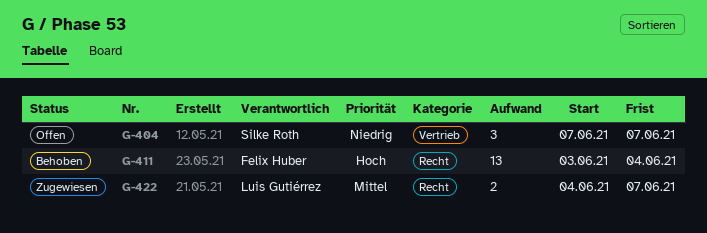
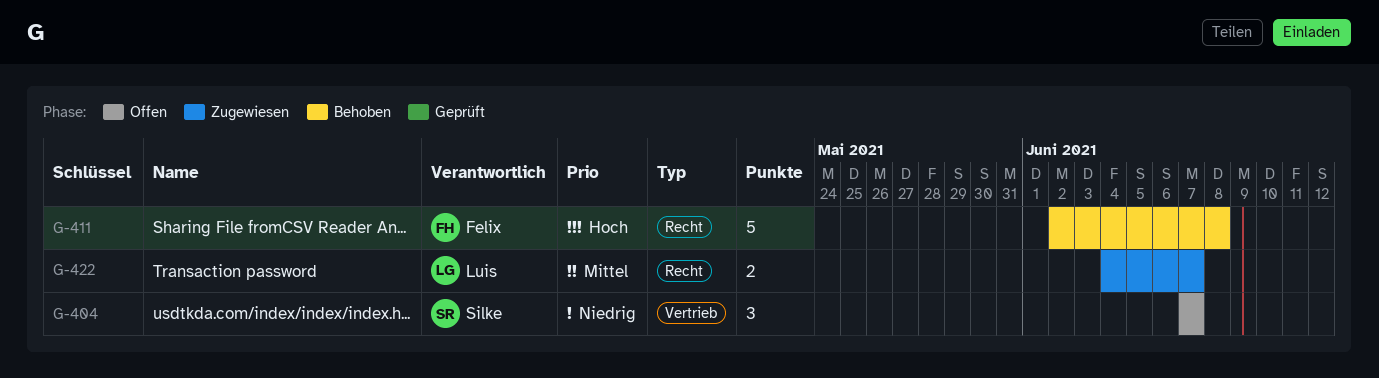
G-411, estimate: 13 -> 5
G-411, start: Jun 3 -> Jun 2
G-411, due: Jun 4 -> Jun 8

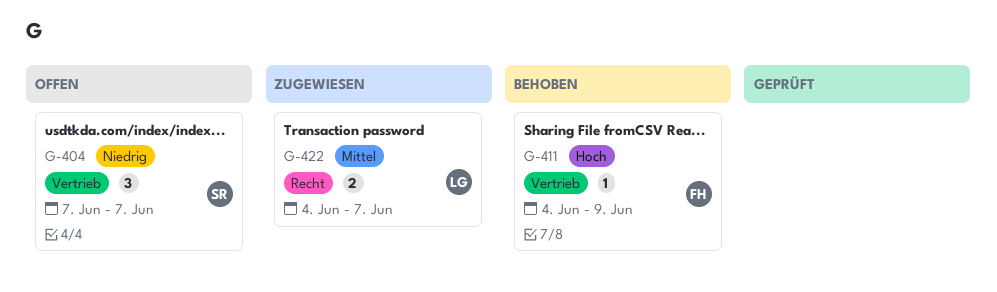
G-411, label: Recht -> Vertrieb
G-411, estimate: 5 -> 1
G-411, start: Jun 2 -> Jun 4
G-411, due: Jun 8 -> Jun 9

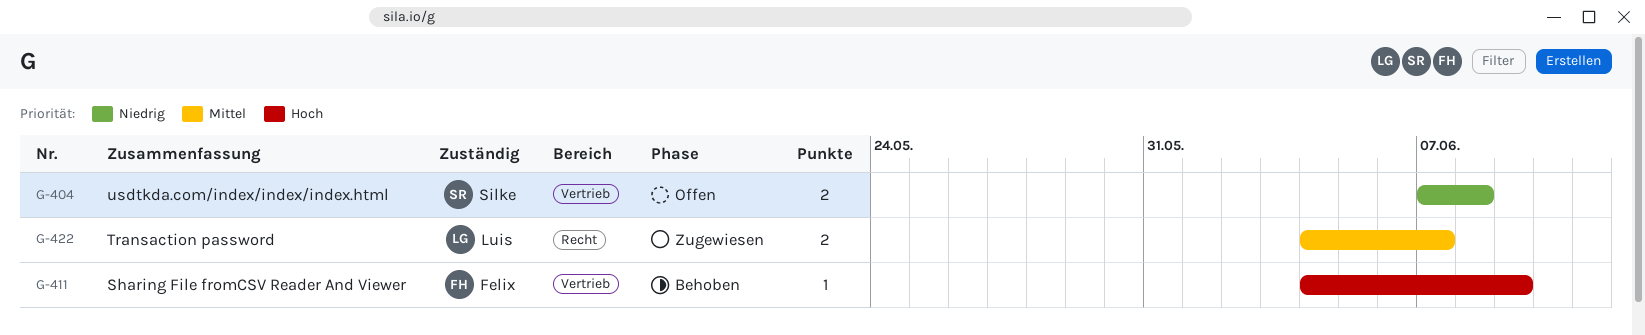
G-404, estimate: 3 -> 2
G-404, due: Jun 7 -> Jun 8

